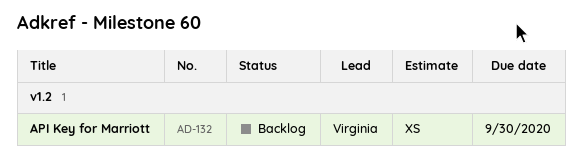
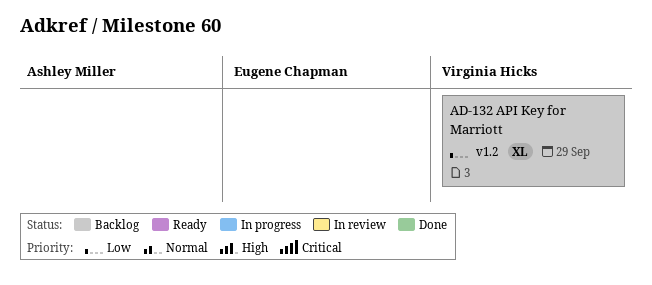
AD-132, estimate: XS -> XL
AD-132, due: Sep 30 -> Sep 29

